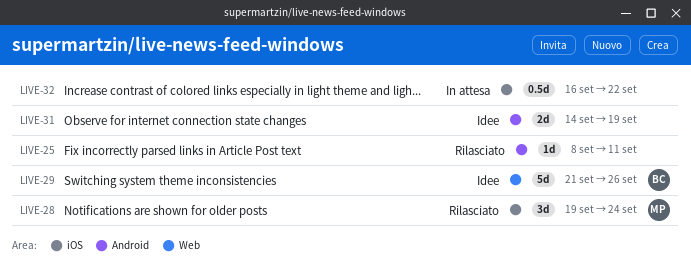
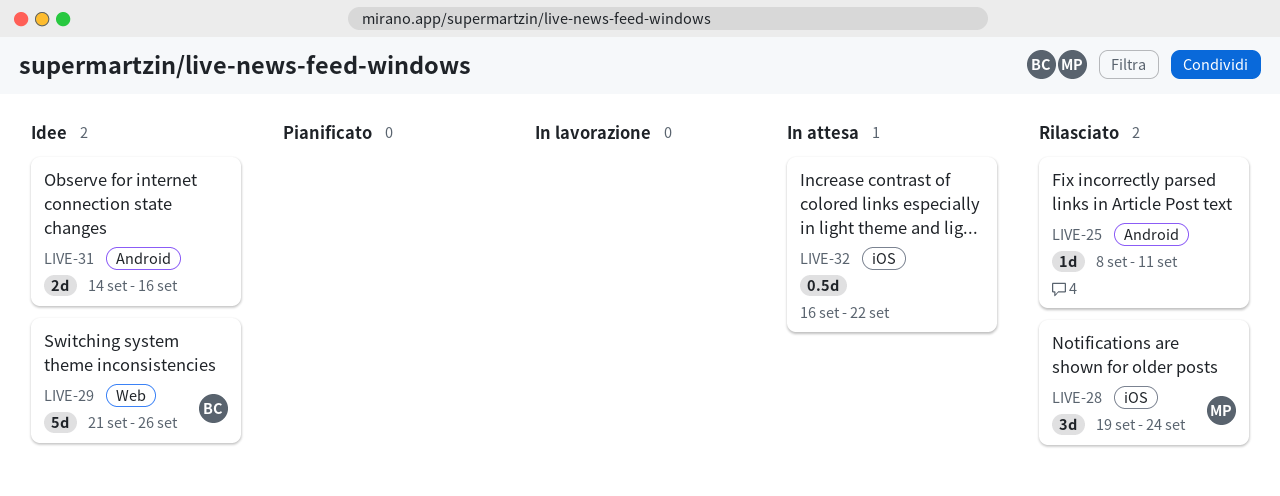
LIVE-31, due: Sep 19 -> Sep 16

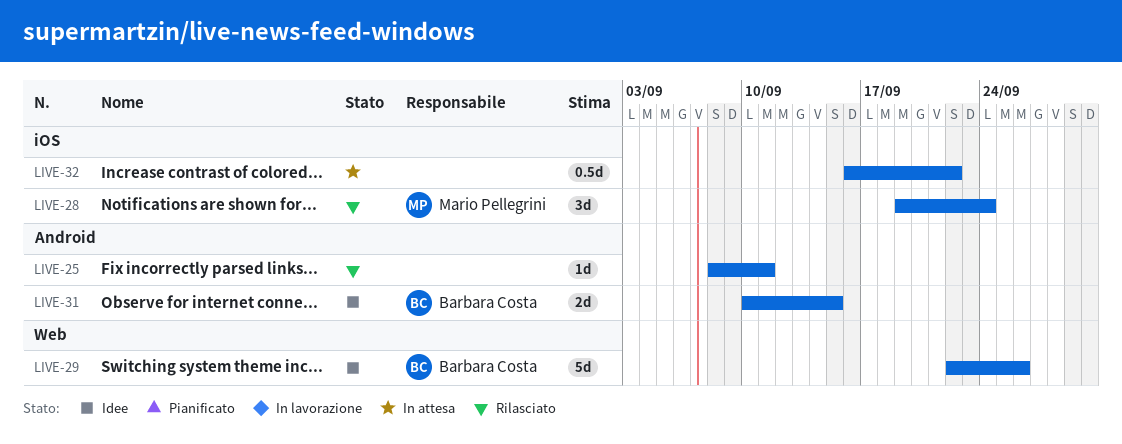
LIVE-29, start: Sep 21 -> Sep 22
LIVE-31, owner: none -> Barbara Costa
LIVE-31, start: Sep 14 -> Sep 10
LIVE-31, due: Sep 16 -> Sep 15

